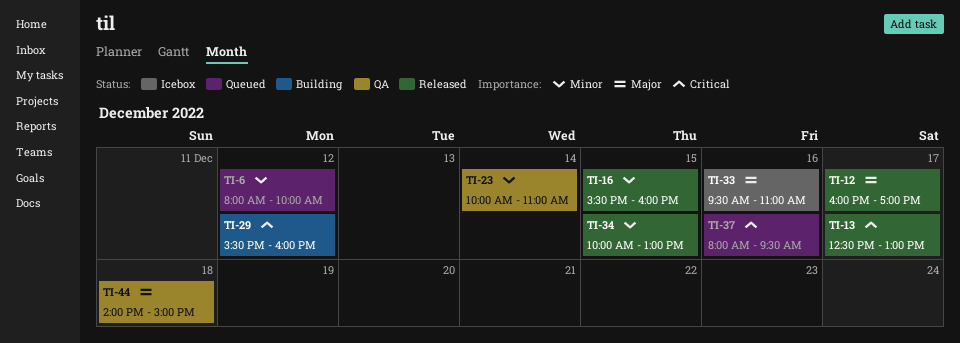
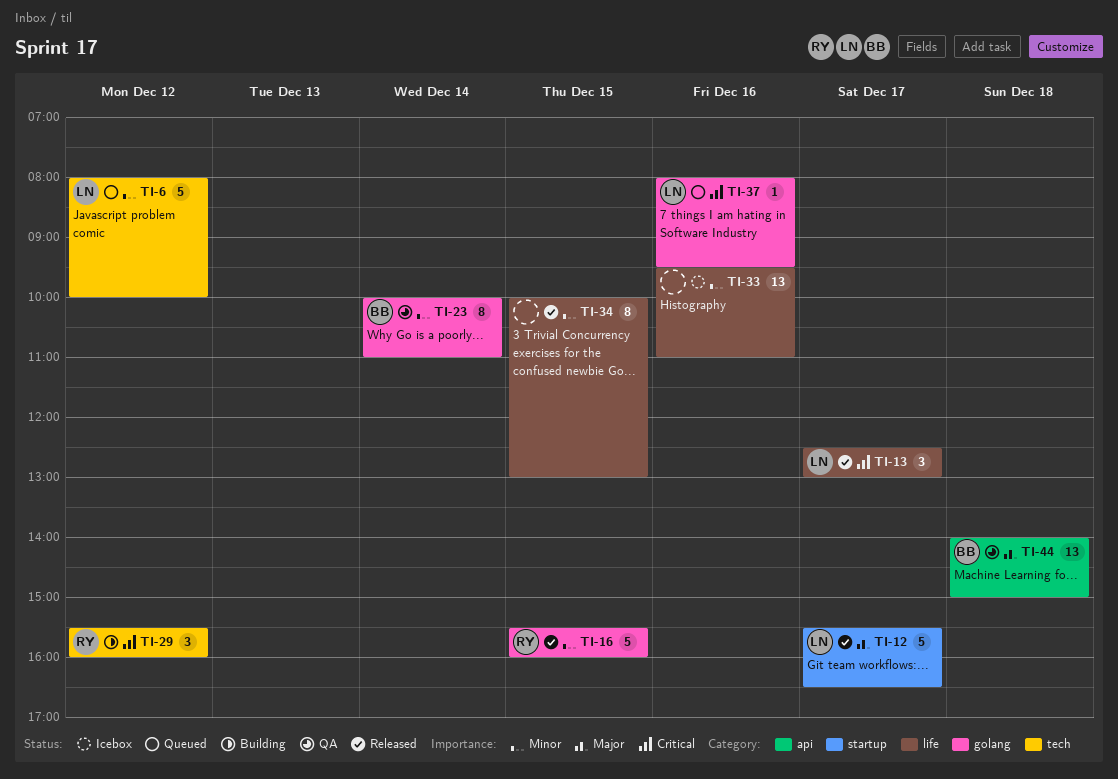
TI-12, begins: 16:00 -> 15:30
TI-12, ends: 17:00 -> 16:30
TI-33, priority: Major -> Minor

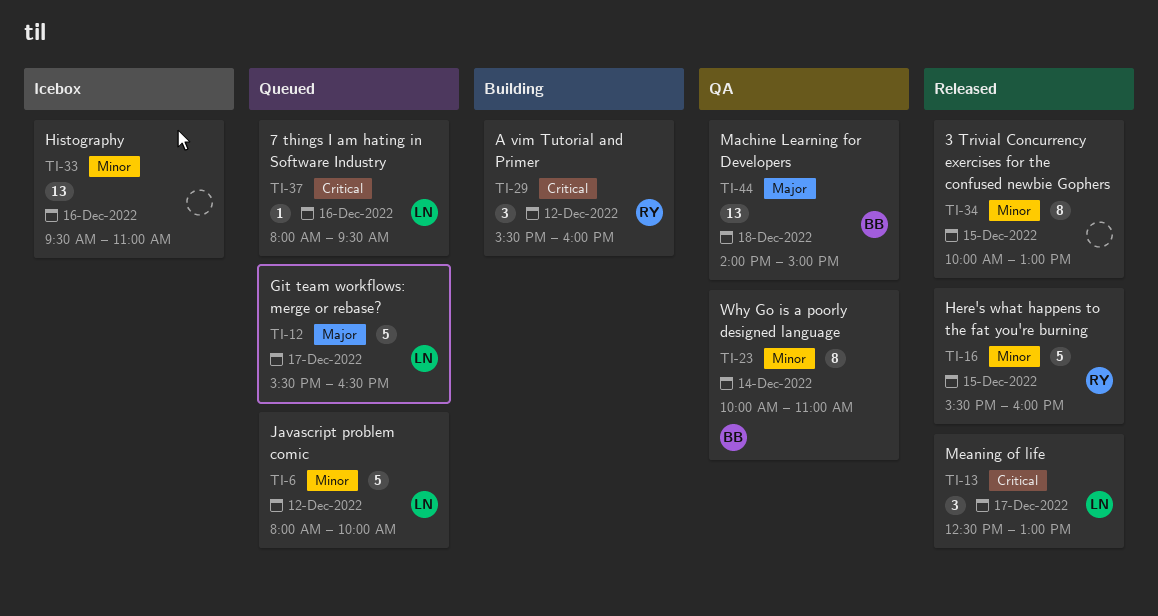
TI-12, status: Released -> Queued

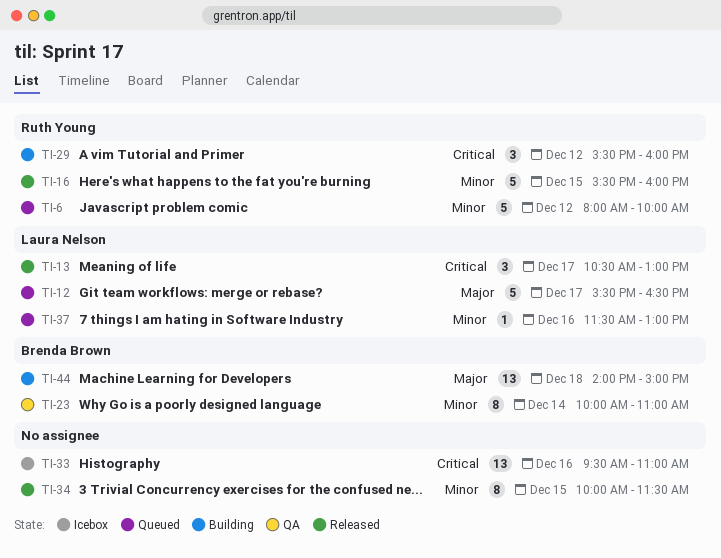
TI-6, owner: Laura Nelson -> Ruth Young
TI-13, begins: 12:30 -> 10:30
TI-33, priority: Minor -> Critical
TI-34, ends: 13:00 -> 11:30
TI-37, priority: Critical -> Minor
TI-37, begins: 08:00 -> 11:30
TI-37, ends: 09:30 -> 13:00
TI-44, status: QA -> Building

